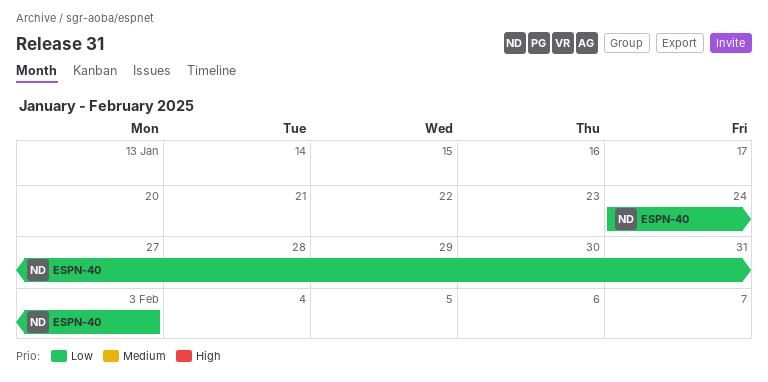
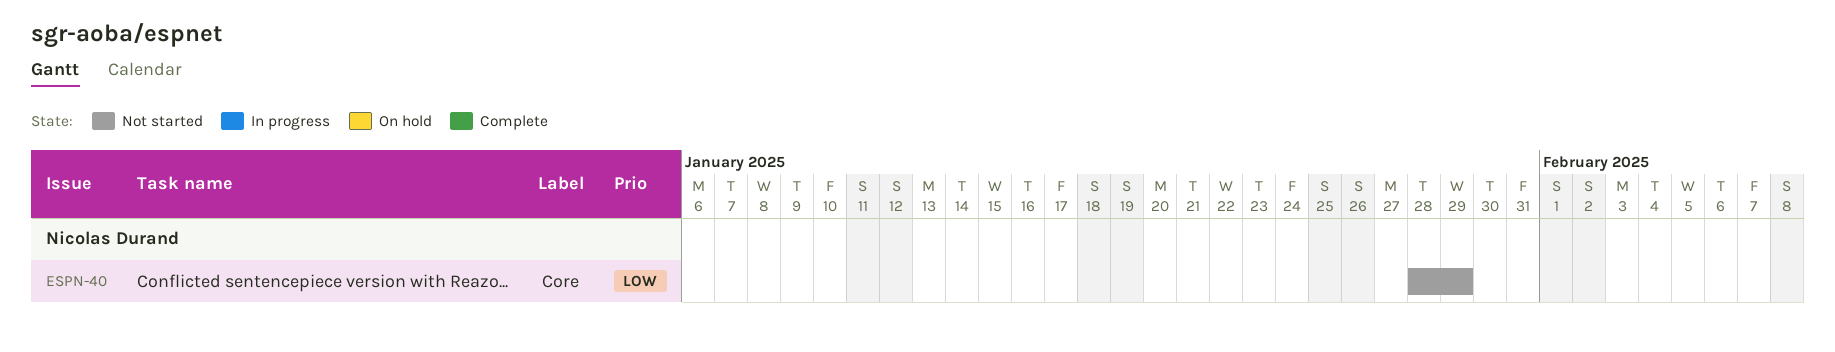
ESPN-40, start: Jan 24 -> Jan 28
ESPN-40, due: Feb 3 -> Jan 29

